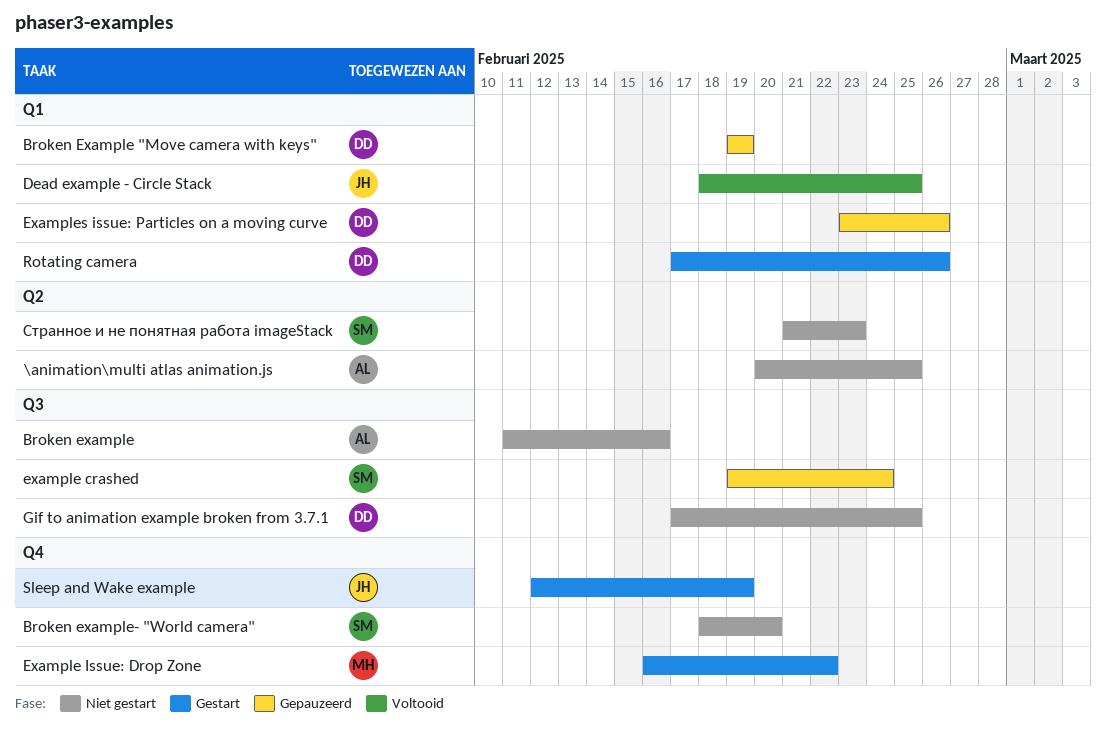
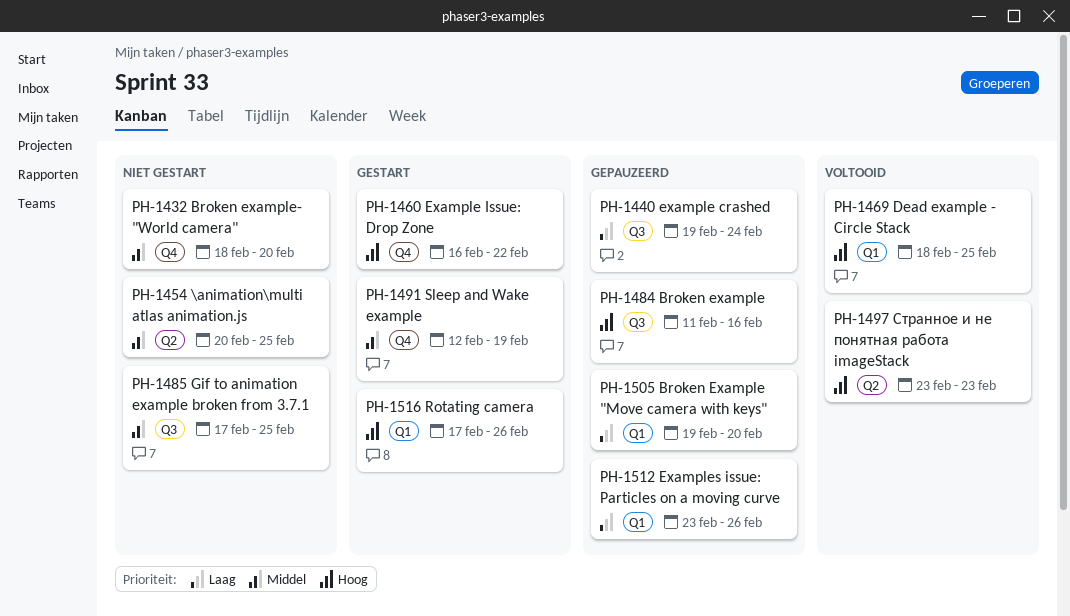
Broken example, status: Niet gestart -> Gepauzeerd
Broken Example "Move camera with keys", due: Feb 19 -> Feb 20
Странное и не понятная работа imageStack, status: Niet gestart -> Voltooid
Странное и не понятная работа imageStack, start: Feb 21 -> Feb 23

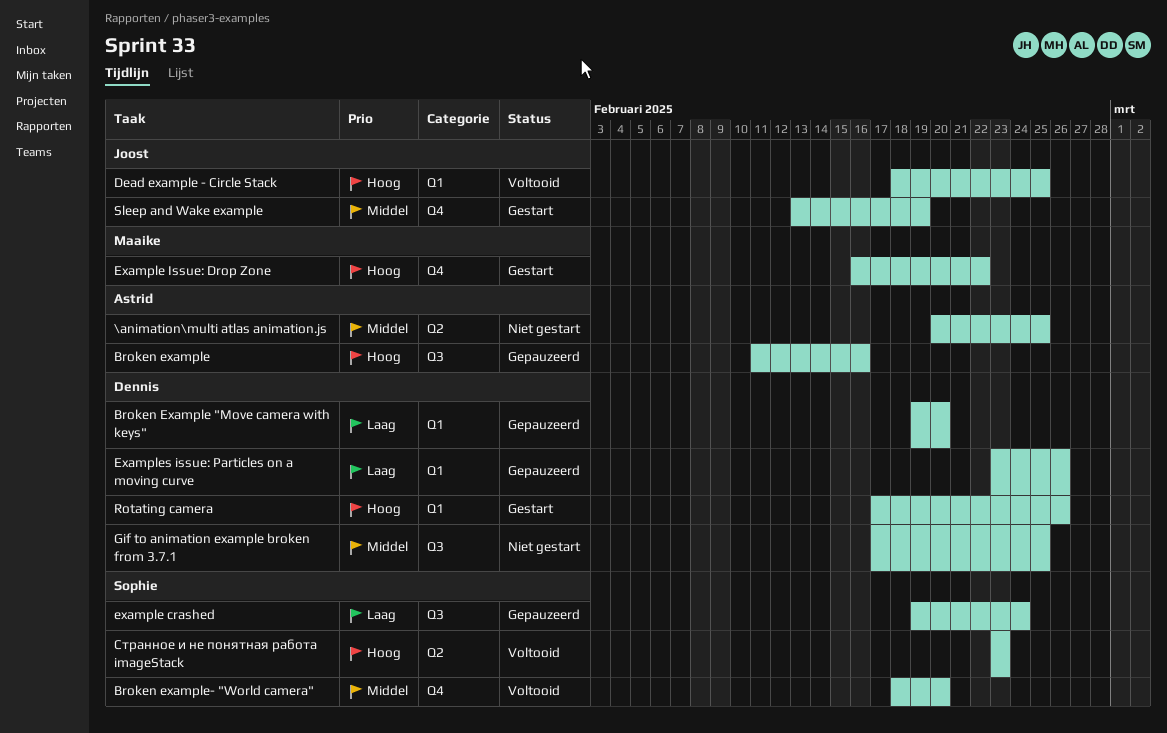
Broken example- "World camera", status: Niet gestart -> Voltooid
Sleep and Wake example, start: Feb 12 -> Feb 13

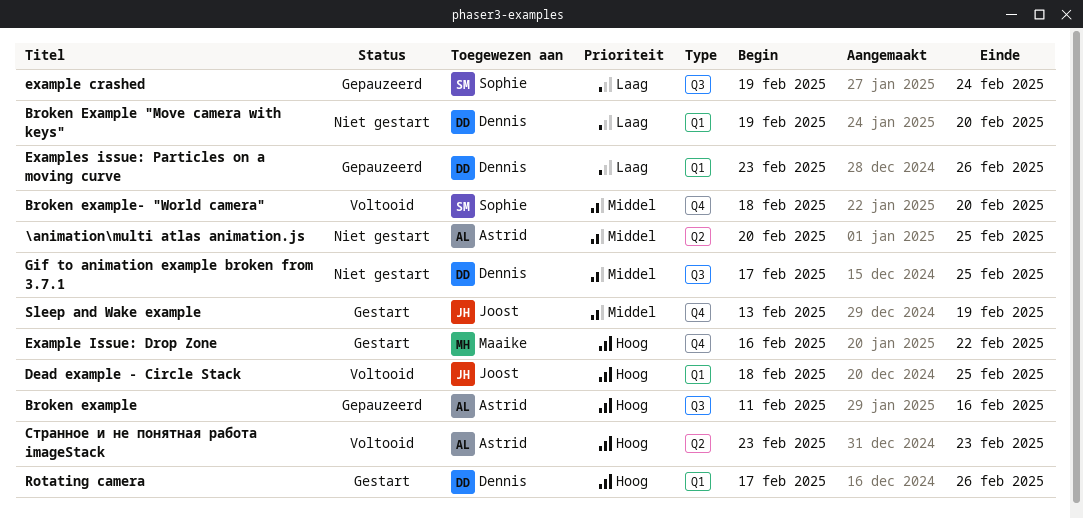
Broken Example "Move camera with keys", status: Gepauzeerd -> Niet gestart
Странное и не понятная работа imageStack, owner: Sophie -> Astrid

